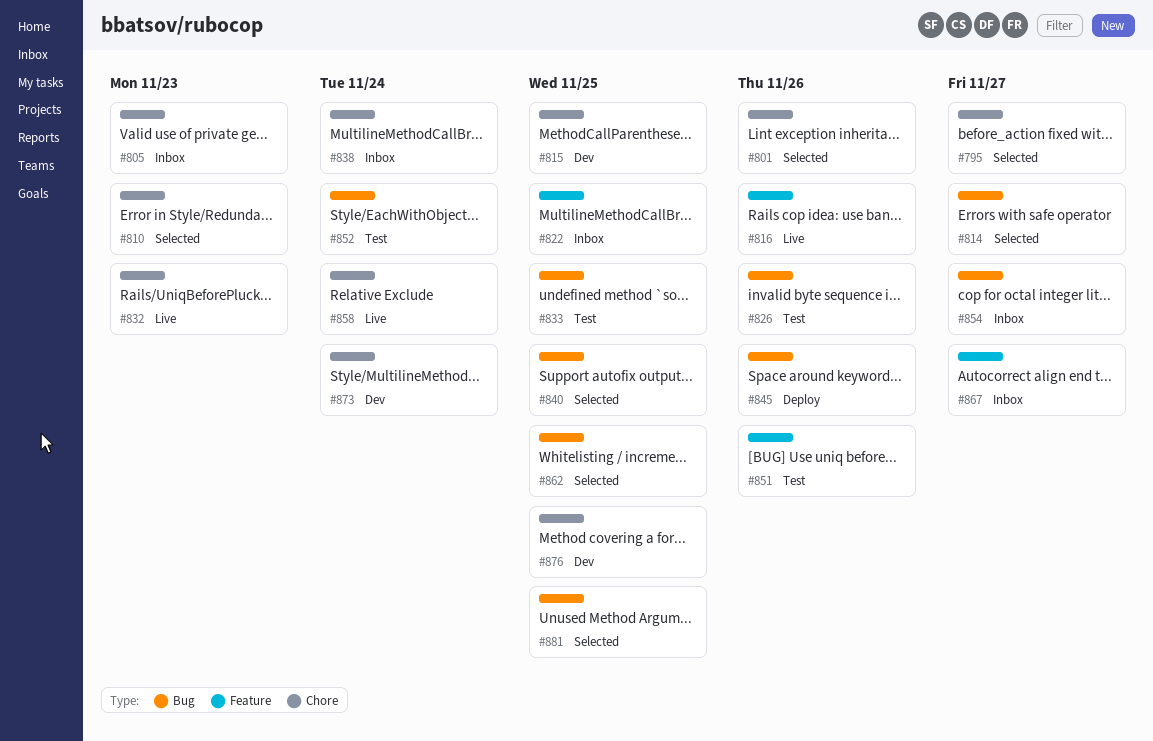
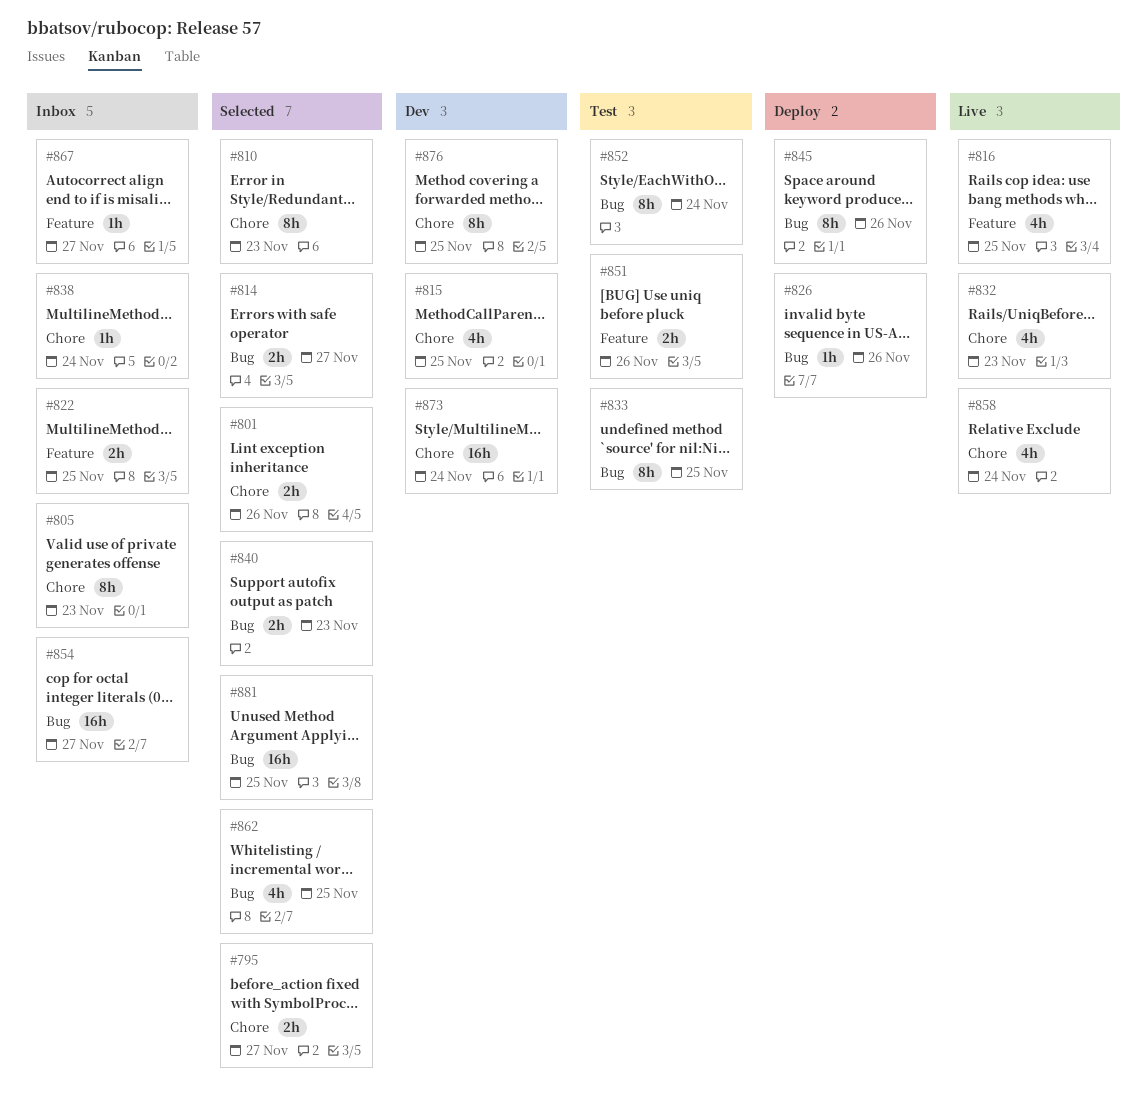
#816, due: Nov 26 -> Nov 25
#826, status: Test -> Deploy
#840, due: Nov 25 -> Nov 23

